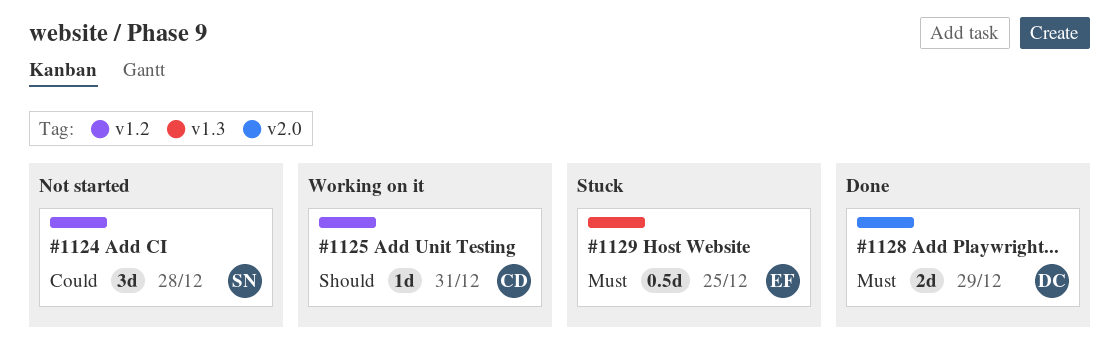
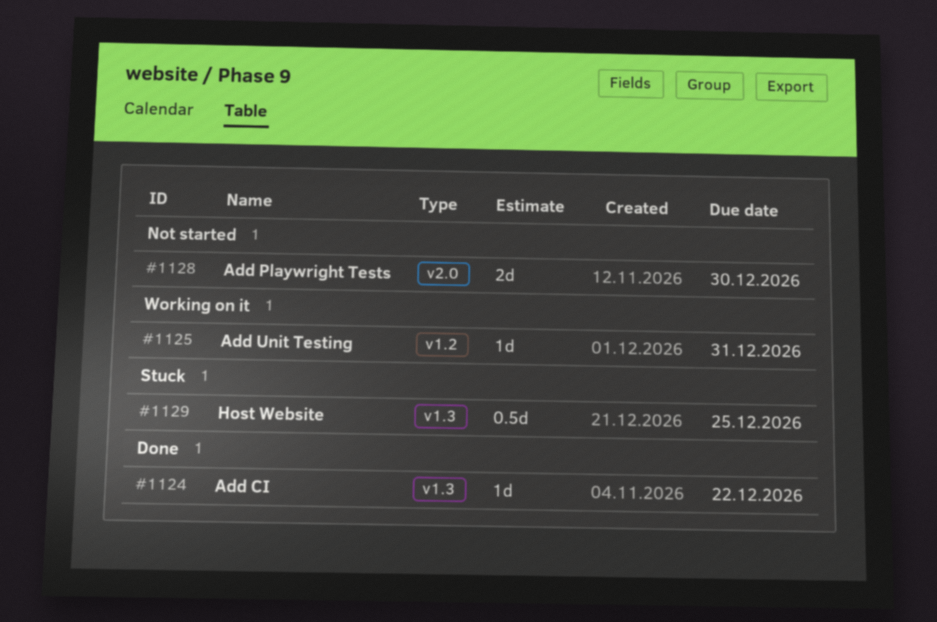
#1124, status: Not started -> Done
#1124, label: v1.2 -> v1.3
#1124, estimate: 3d -> 1d
#1124, due: Dec 28 -> Dec 22
#1128, status: Done -> Not started
#1128, due: Dec 29 -> Dec 30

